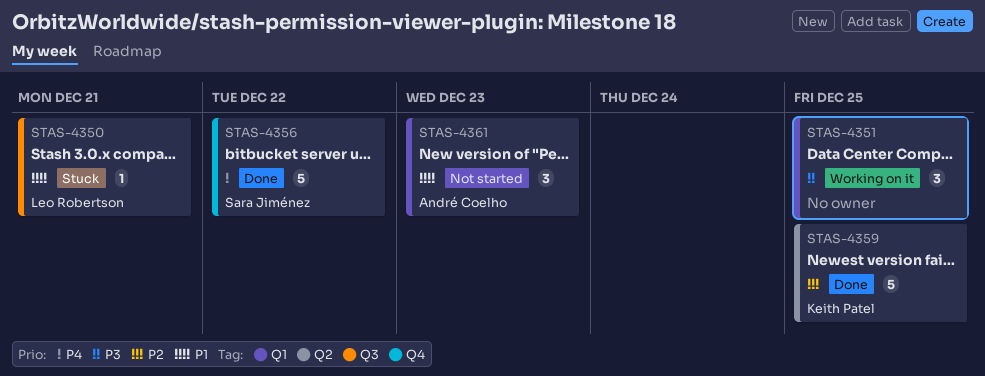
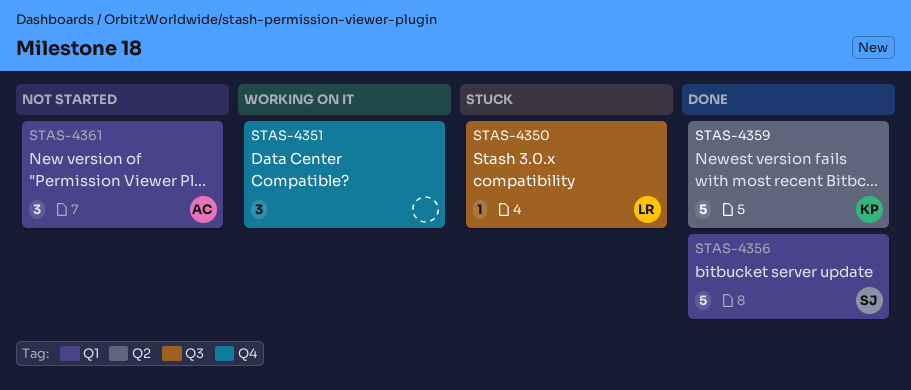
STAS-4351, label: Q1 -> Q4
STAS-4356, label: Q4 -> Q1

